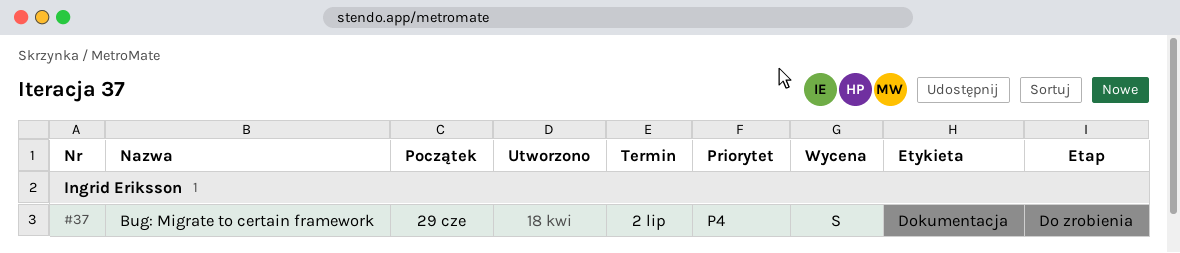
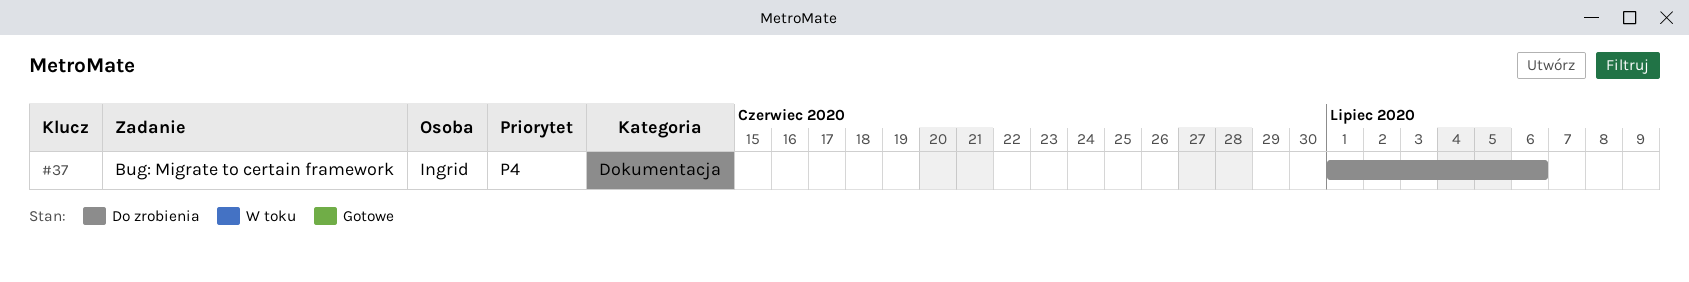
#37, start: Jun 29 -> Jul 1
#37, due: Jul 2 -> Jul 6

